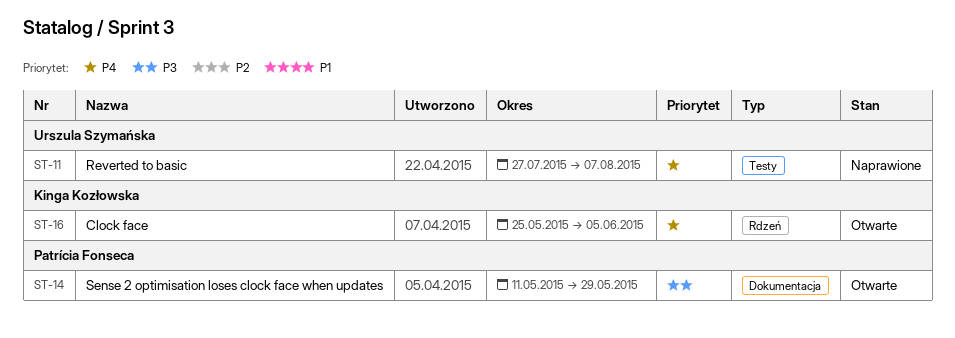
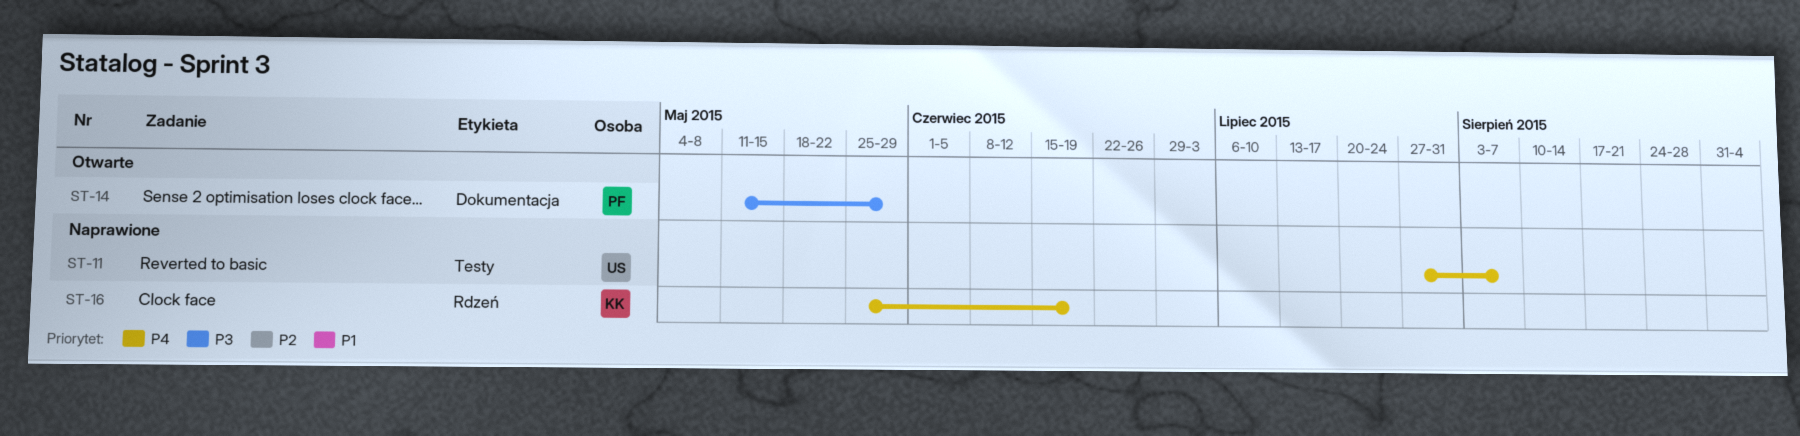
ST-16, status: Otwarte -> Naprawione
ST-16, due: Jun 5 -> Jun 19

